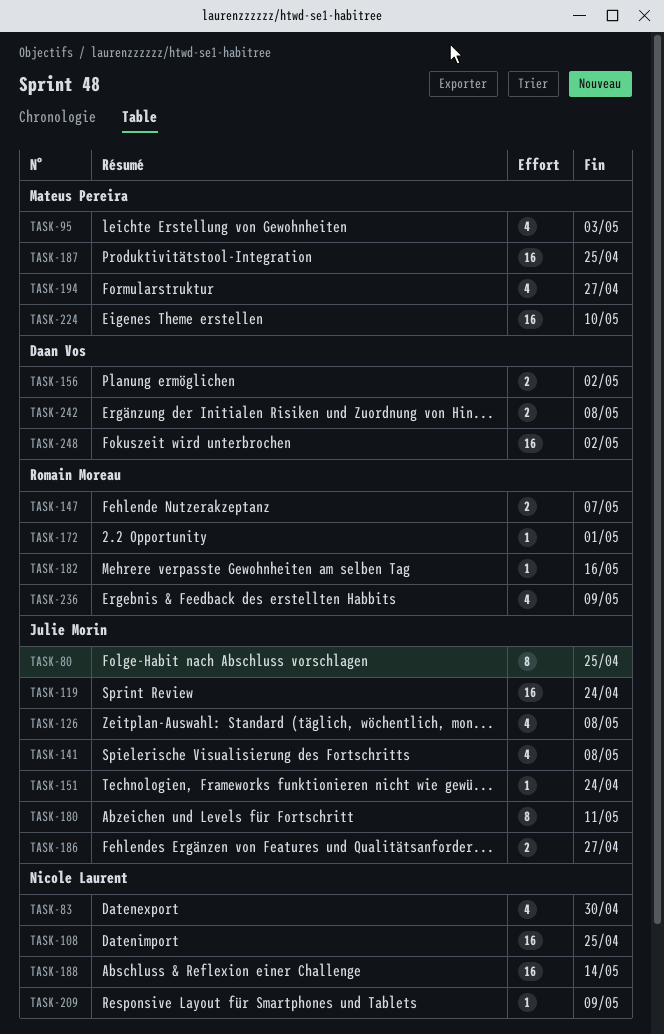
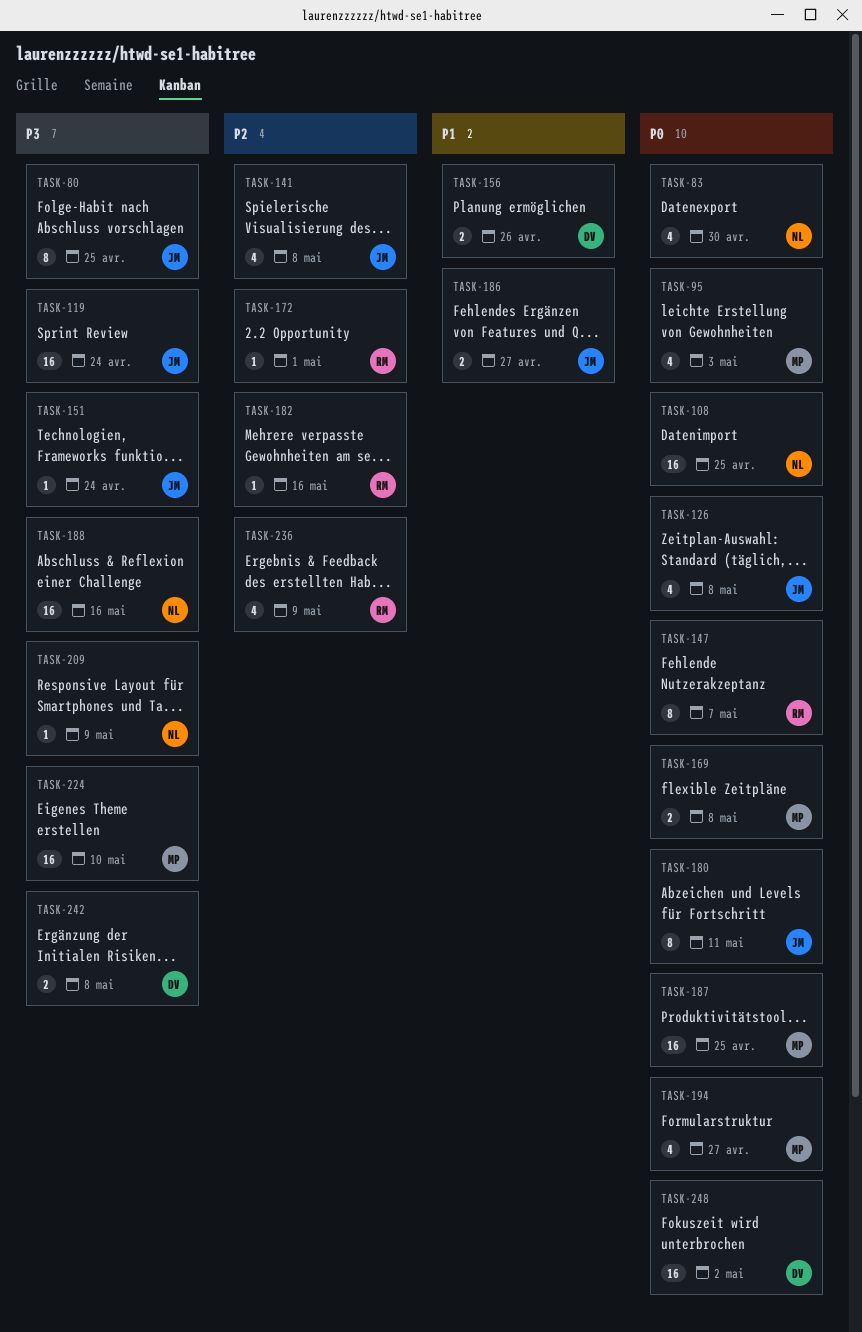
TASK-147, estimate: 2 -> 8
TASK-156, due: May 2 -> Apr 26
TASK-169: none -> present
TASK-188, due: May 14 -> May 16

